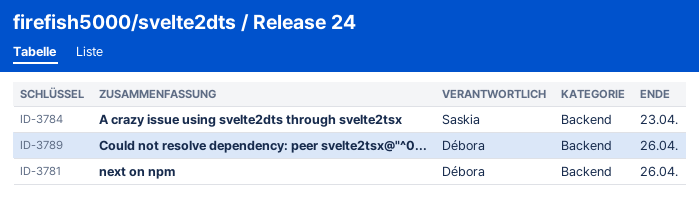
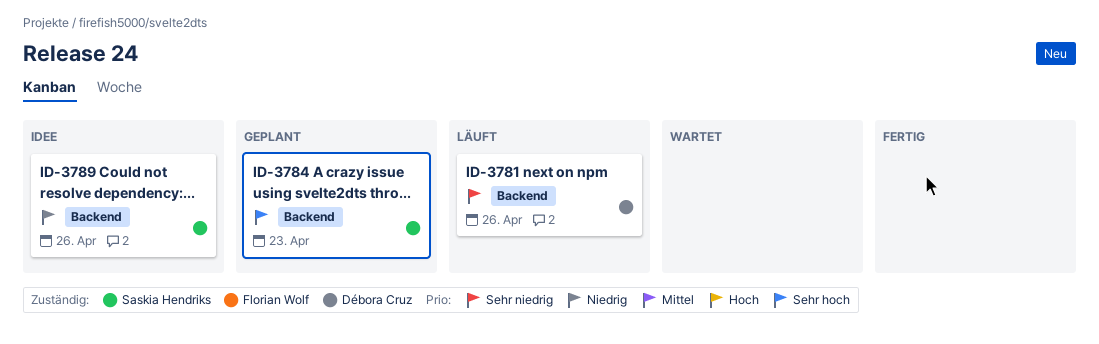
ID-3789, owner: Débora Cruz -> Saskia Hendriks

